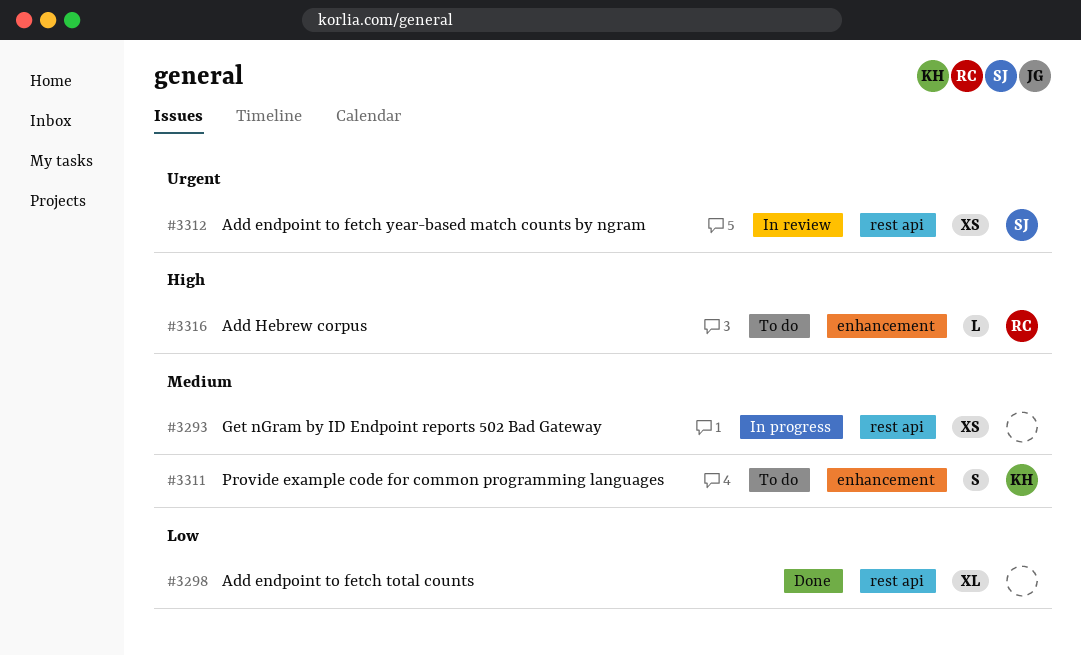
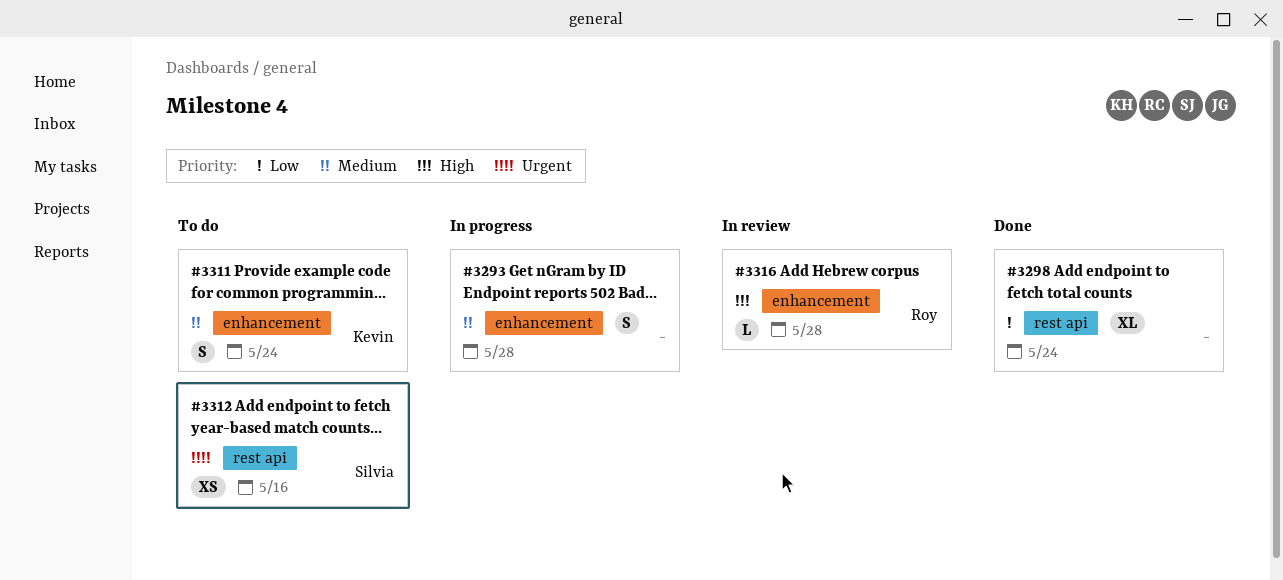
#3293, label: rest api -> enhancement
#3293, estimate: XS -> S
#3312, status: In review -> To do
#3316, status: To do -> In review

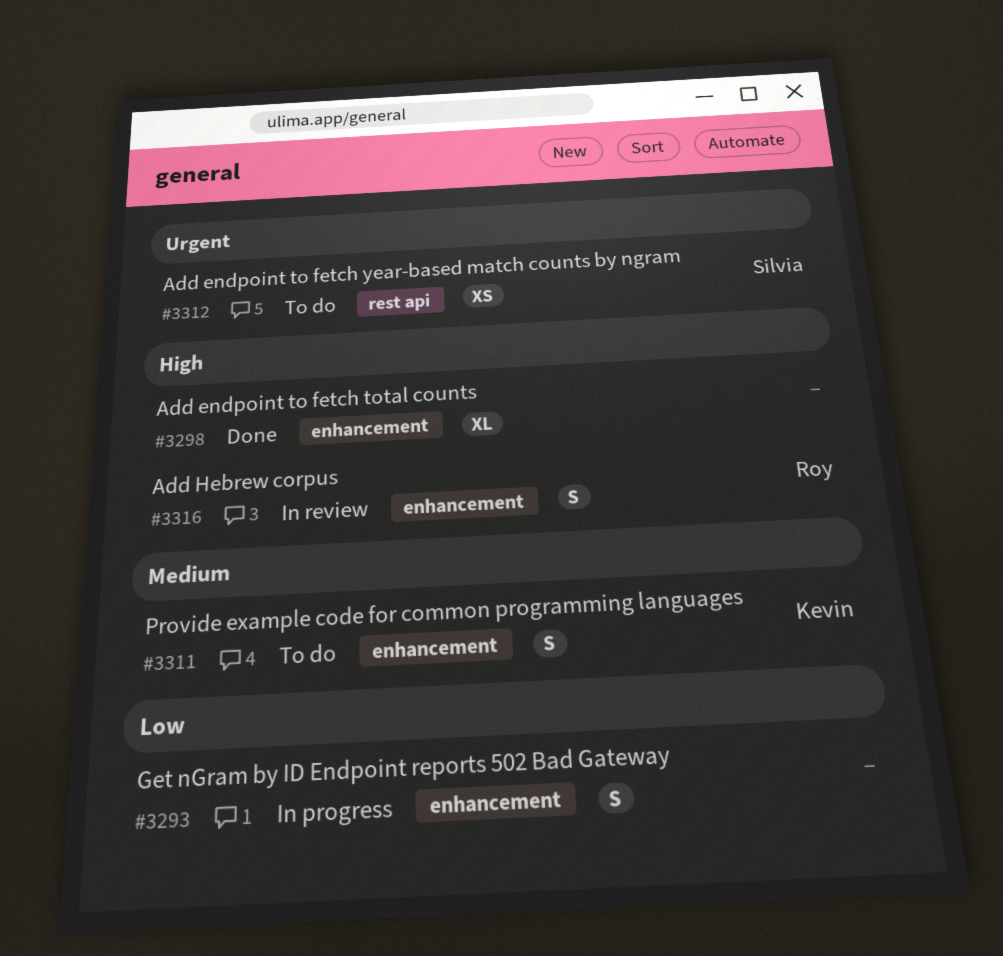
#3293, priority: Medium -> Low
#3298, priority: Low -> High
#3298, label: rest api -> enhancement
#3316, estimate: L -> S

